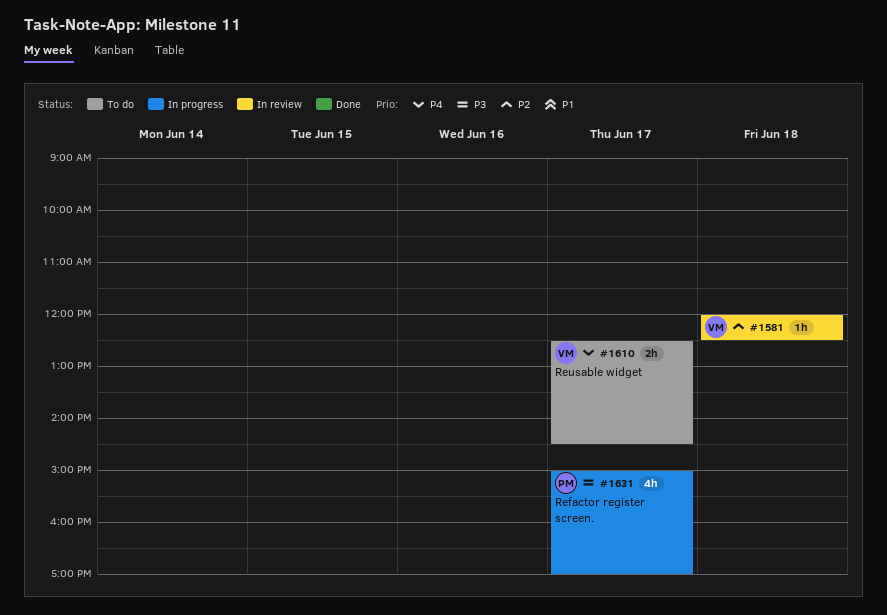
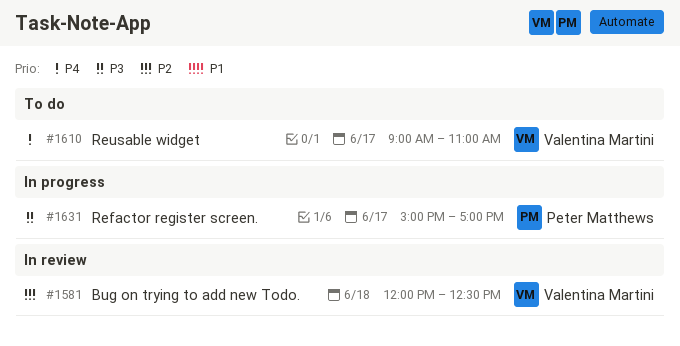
#1610, begins: 12:30 -> 09:00
#1610, ends: 14:30 -> 11:00

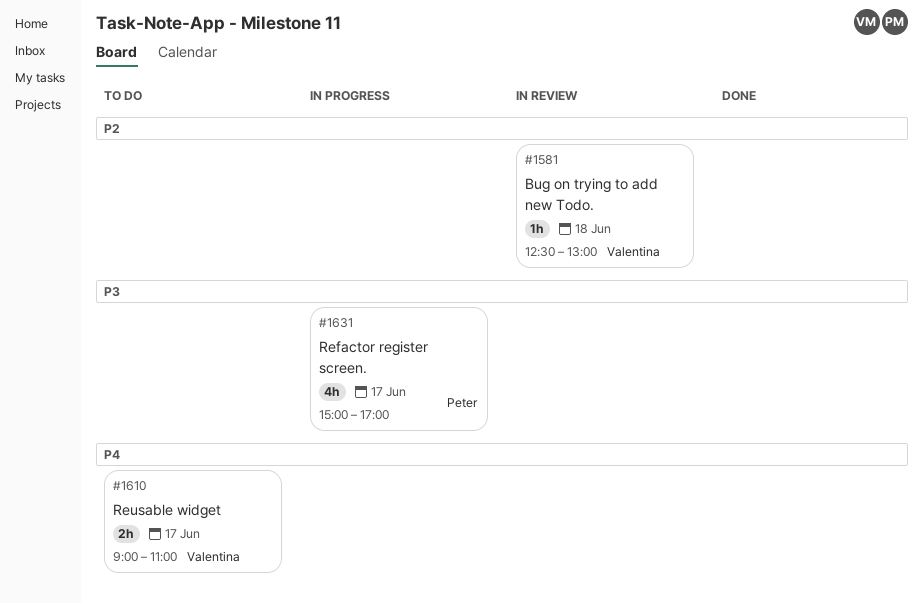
#1581, begins: 12:00 -> 12:30
#1581, ends: 12:30 -> 13:00

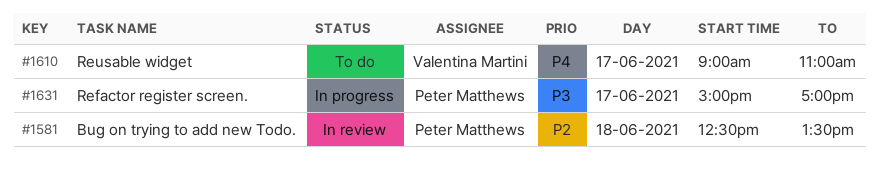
#1581, owner: Valentina Martini -> Peter Matthews
#1581, ends: 13:00 -> 13:30

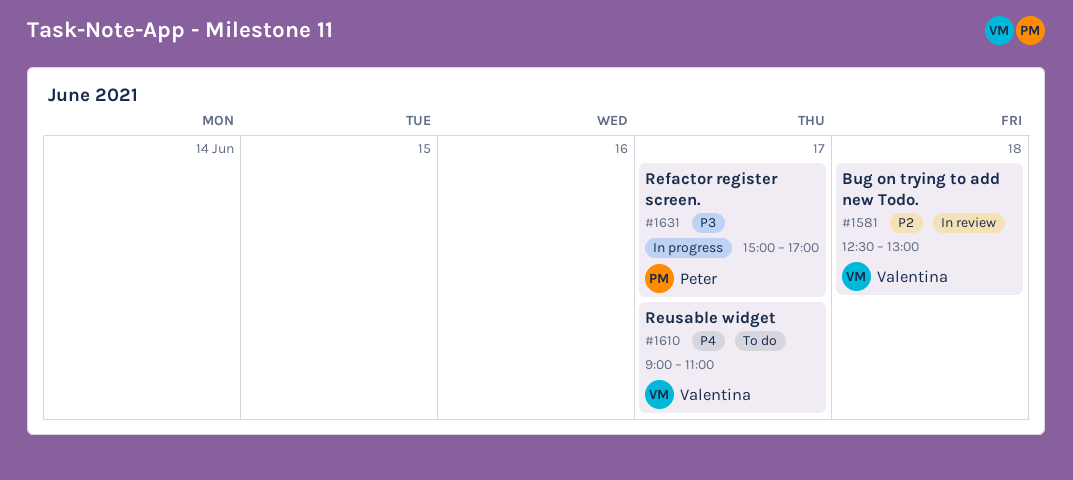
#1581, owner: Peter Matthews -> Valentina Martini
#1581, ends: 13:30 -> 13:00

